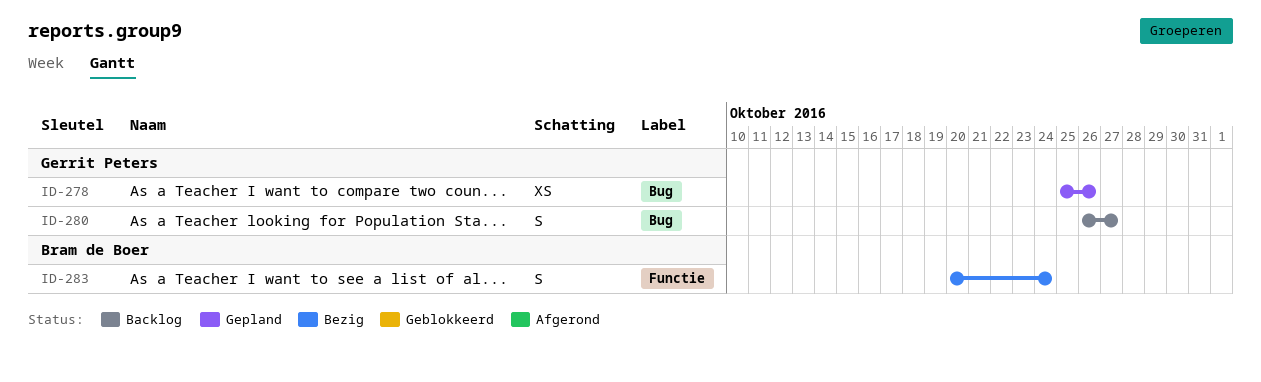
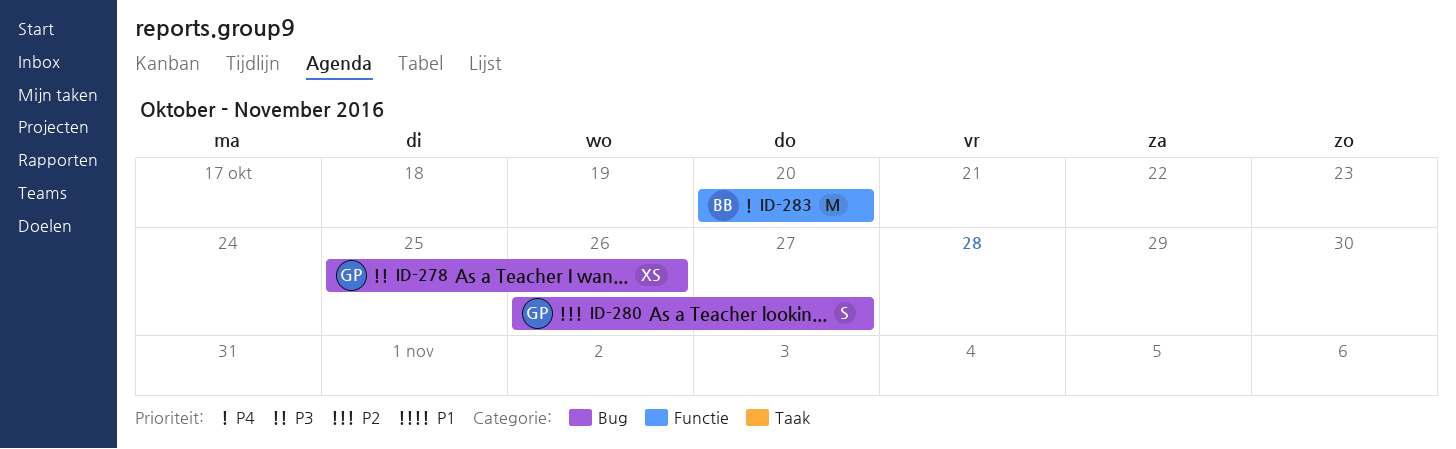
ID-283, estimate: S -> M
ID-283, due: Oct 24 -> Oct 20

